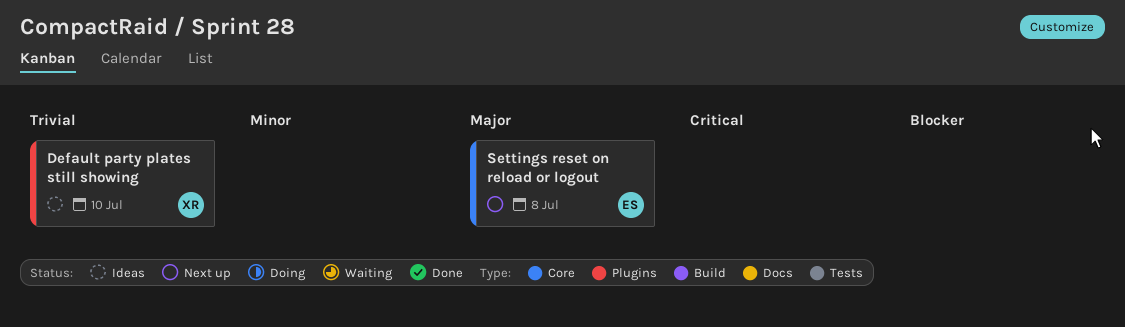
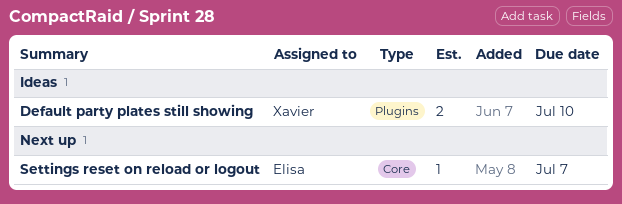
Settings reset on reload or logout, due: Jul 8 -> Jul 7

